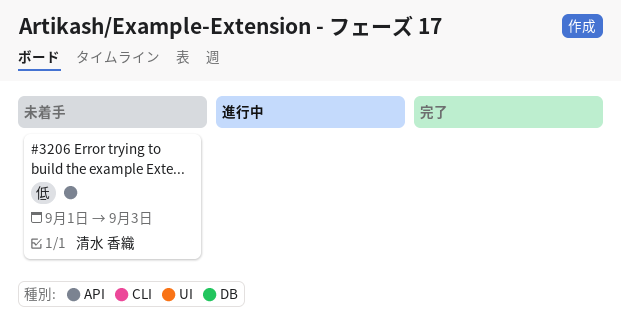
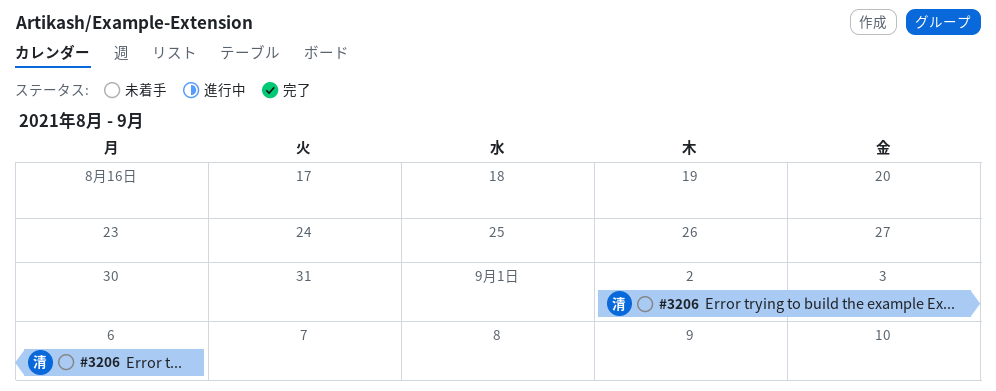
#3206, start: Sep 1 -> Sep 2
#3206, due: Sep 3 -> Sep 6

